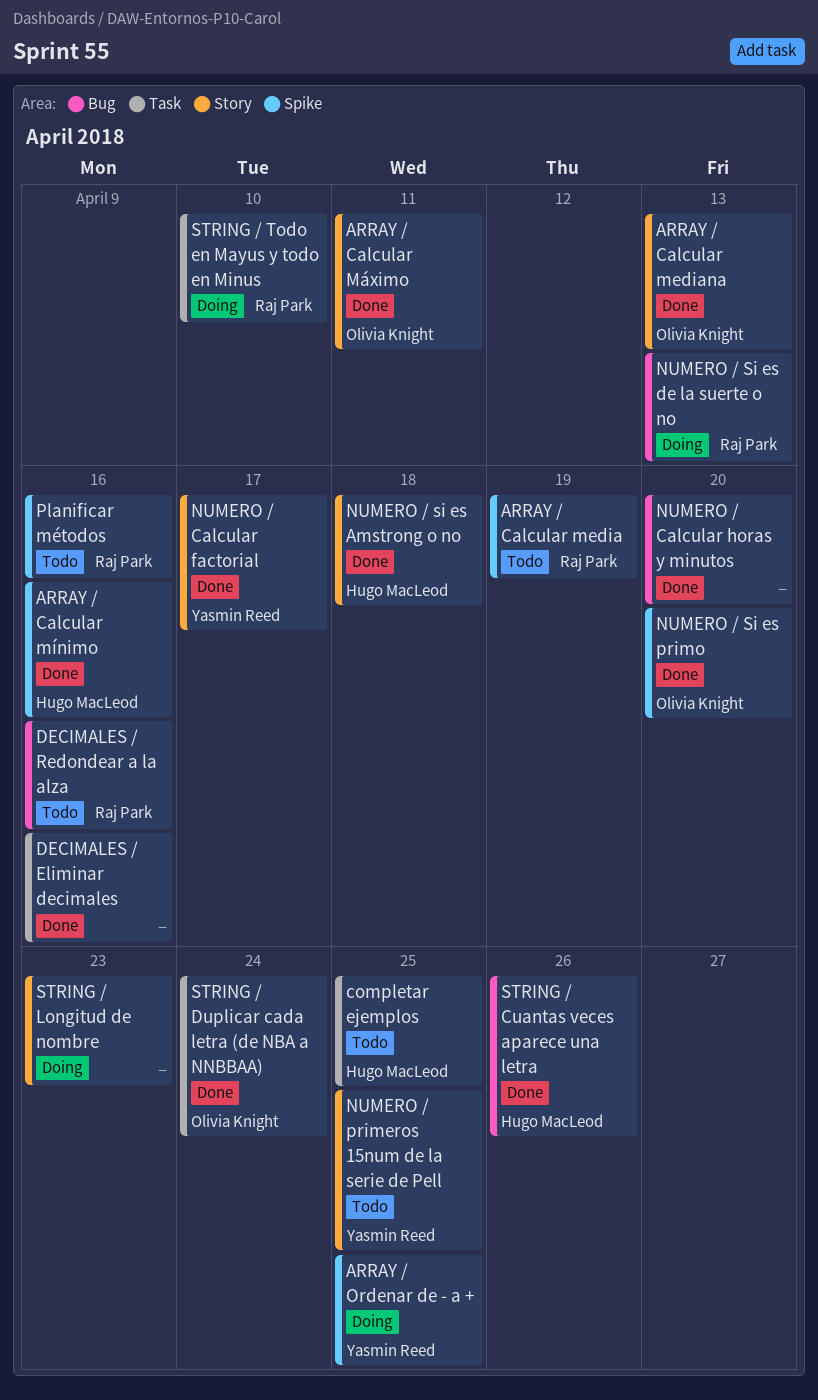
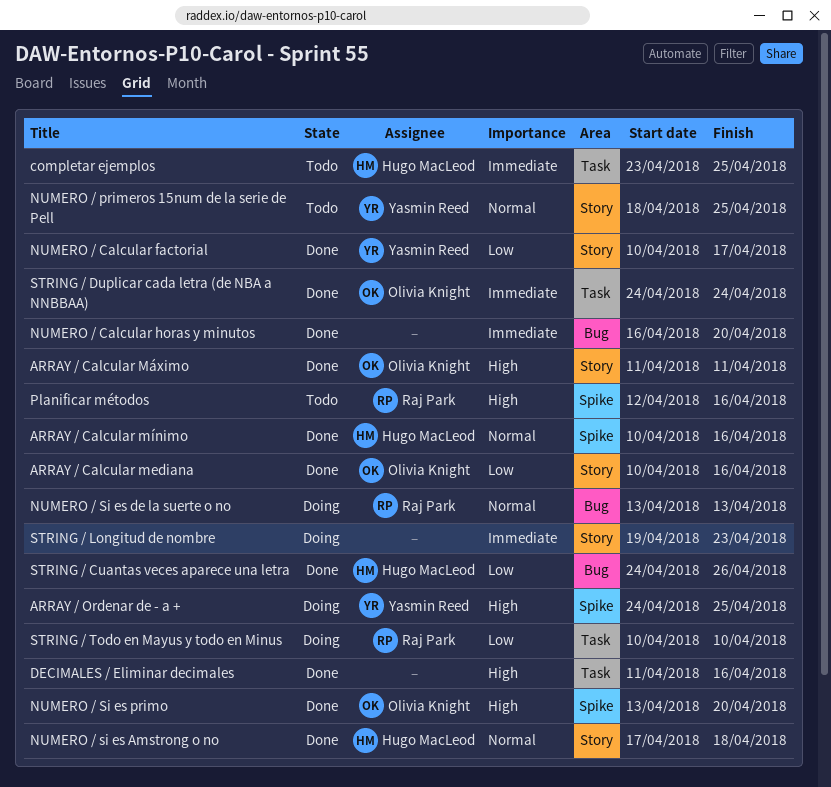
ARRAY / Calcular media: present -> none
ARRAY / Calcular mediana, due: Apr 13 -> Apr 16
DECIMALES / Redondear a la alza: present -> none

